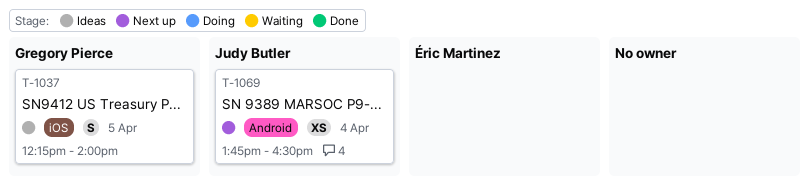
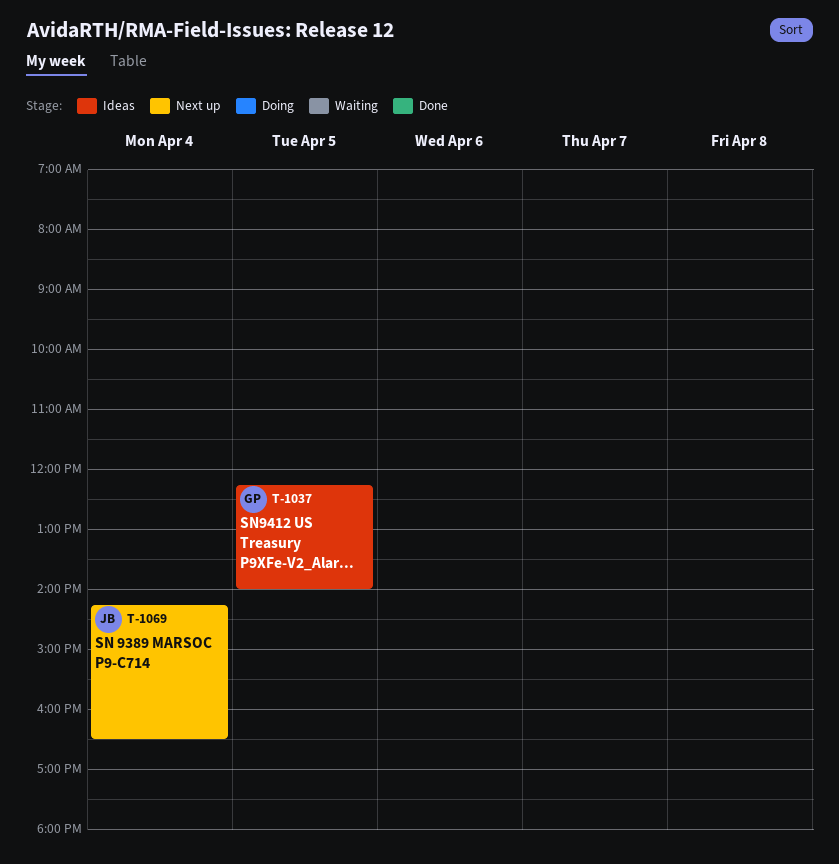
T-1069, begins: 13:45 -> 14:15

